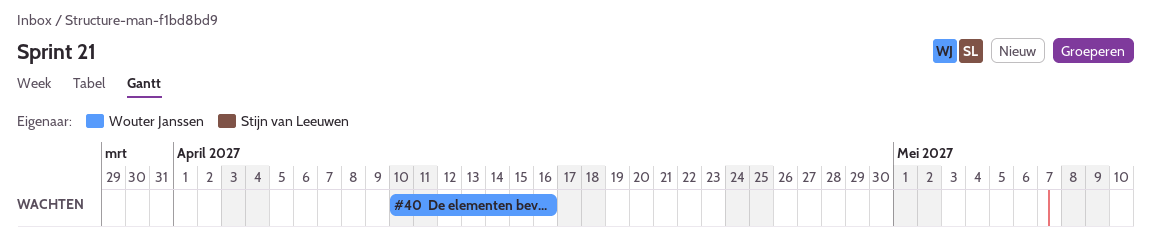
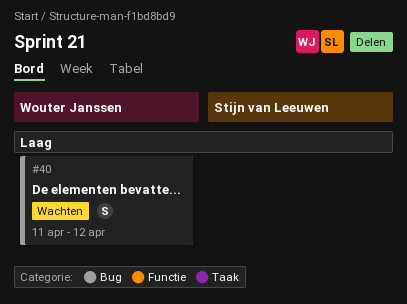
#40, start: Apr 10 -> Apr 11
#40, due: Apr 16 -> Apr 12

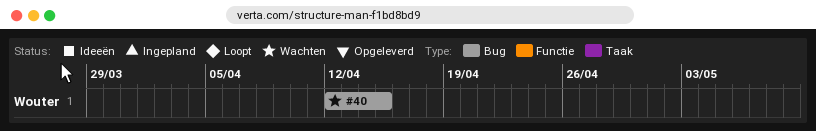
#40, start: Apr 11 -> Apr 12
#40, due: Apr 12 -> Apr 15

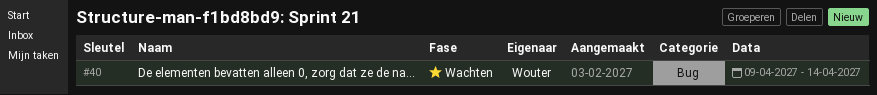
#40, start: Apr 12 -> Apr 9
#40, due: Apr 15 -> Apr 14

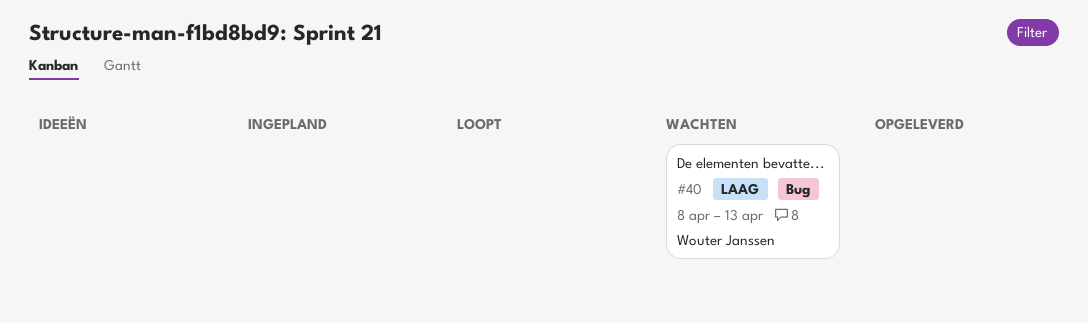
#40, start: Apr 9 -> Apr 8
#40, due: Apr 14 -> Apr 13

